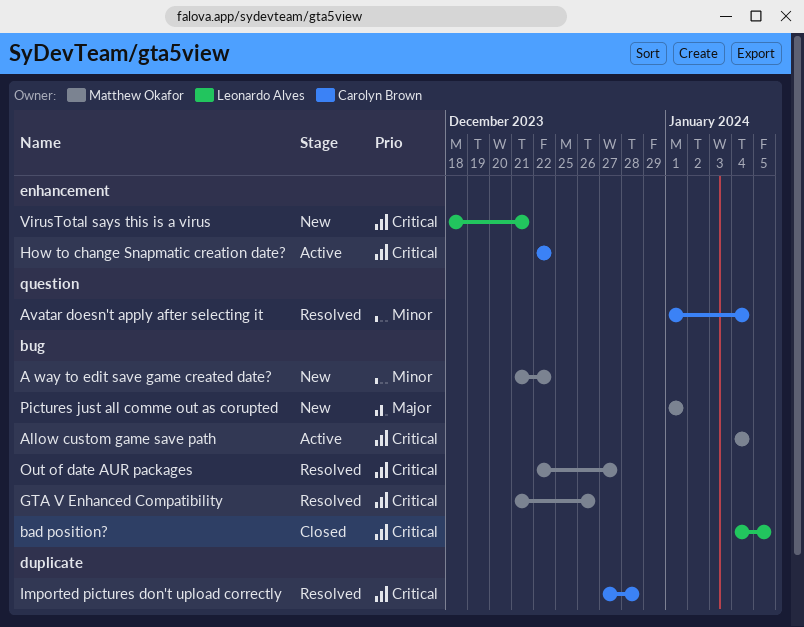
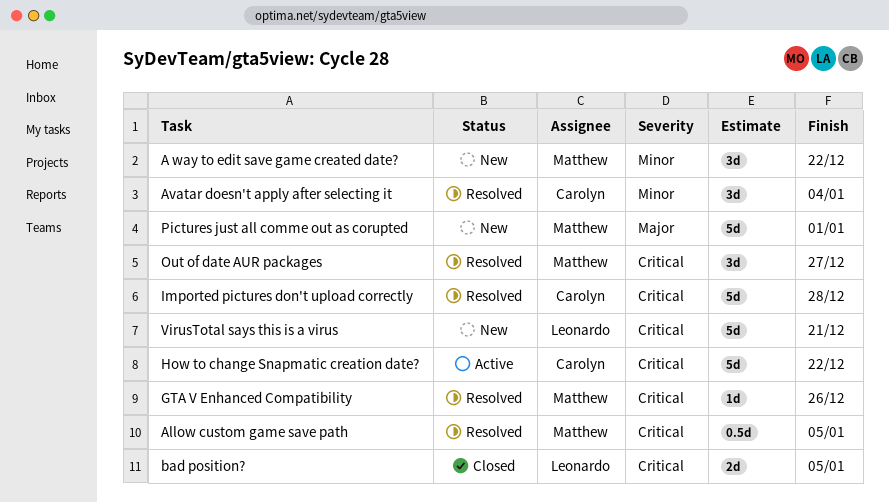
Allow custom game save path, status: Active -> Resolved
Allow custom game save path, due: Jan 4 -> Jan 5

